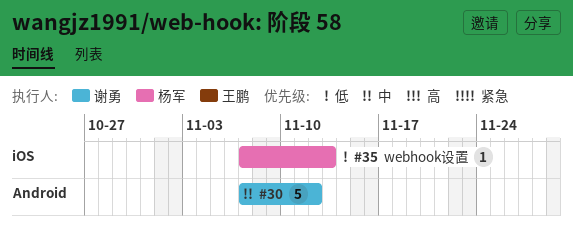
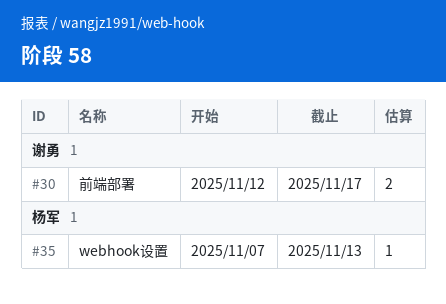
#30, estimate: 5 -> 2
#30, start: Nov 7 -> Nov 12
#30, due: Nov 12 -> Nov 17

